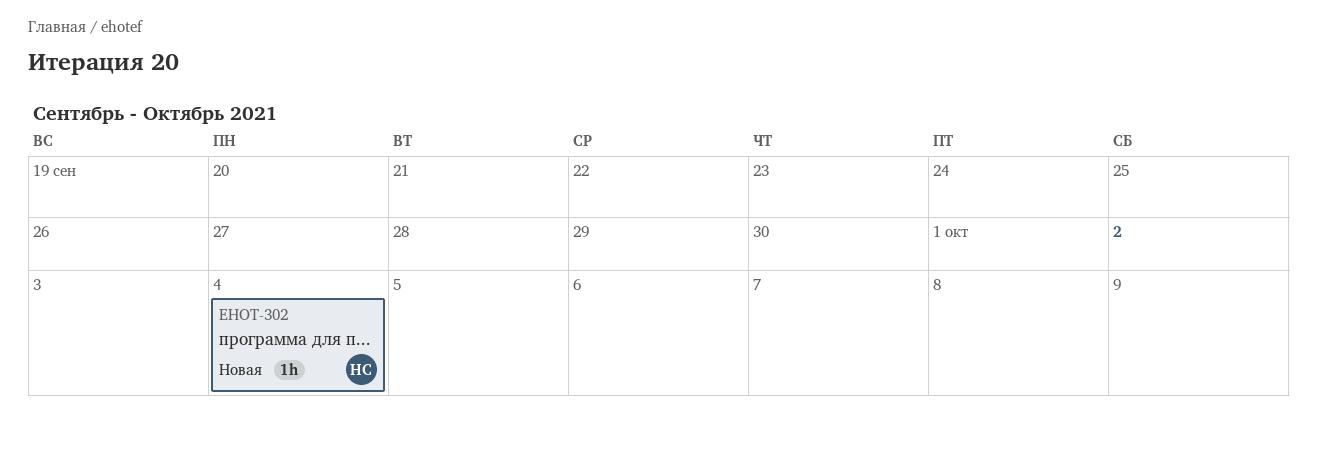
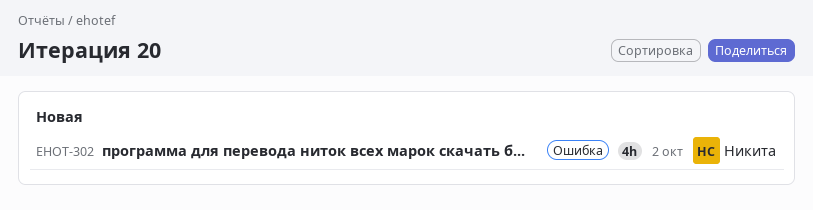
EHOT-302, estimate: 1h -> 4h
EHOT-302, due: Oct 4 -> Oct 2

